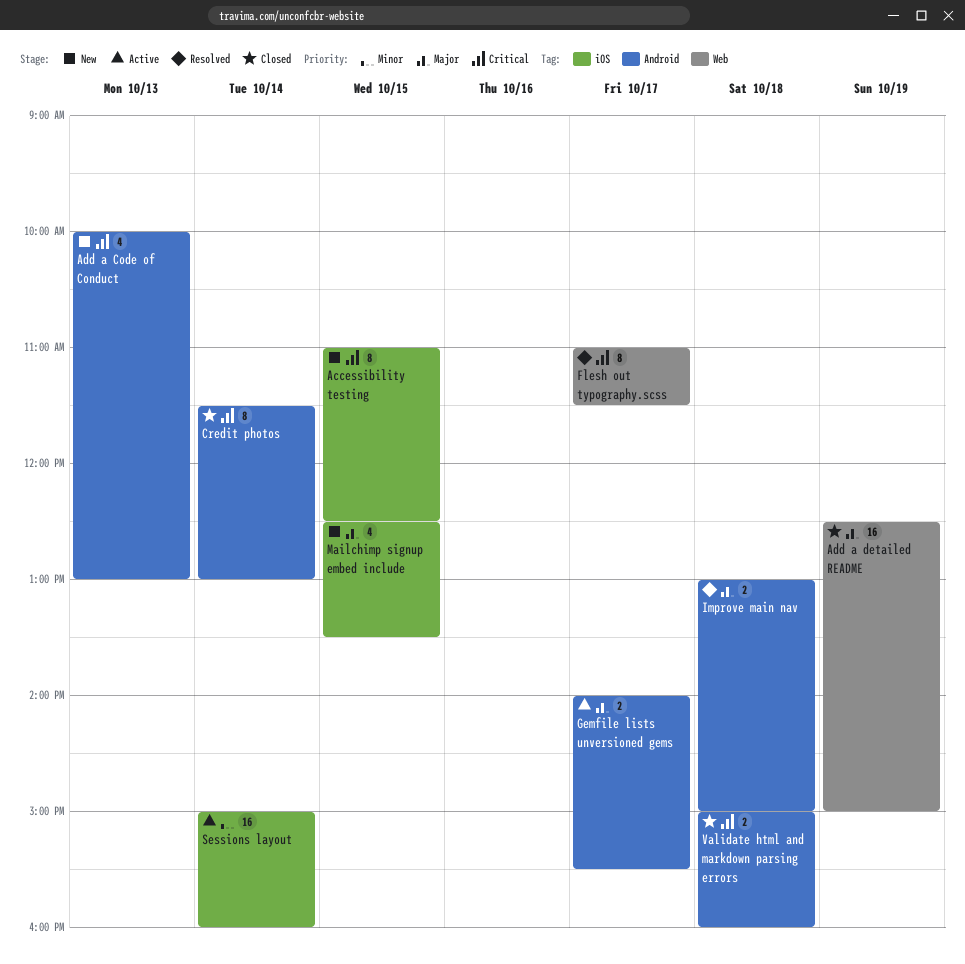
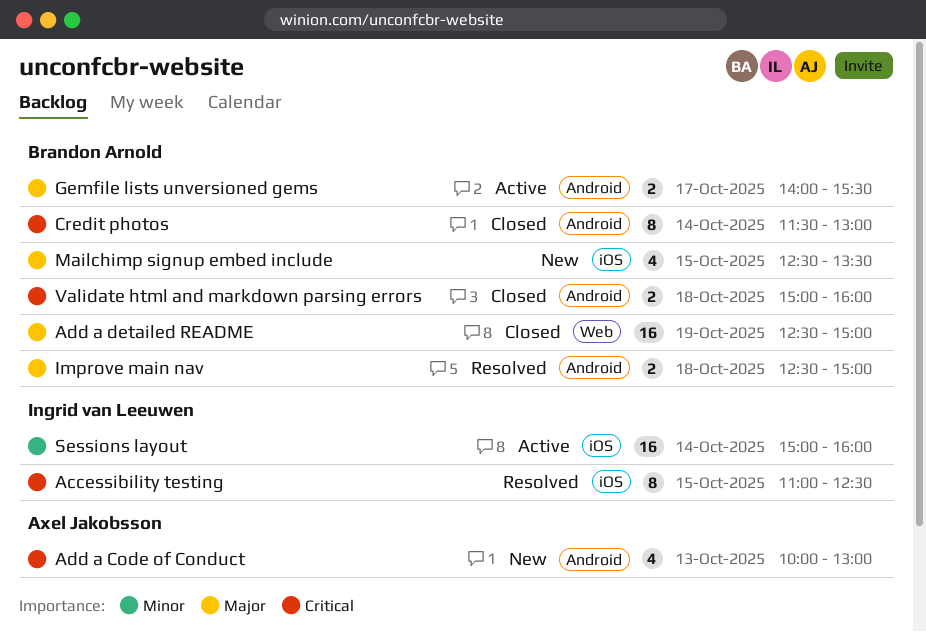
Accessibility testing, status: New -> Resolved
Flesh out typography.scss: present -> none
Improve main nav, begins: 13:00 -> 12:30

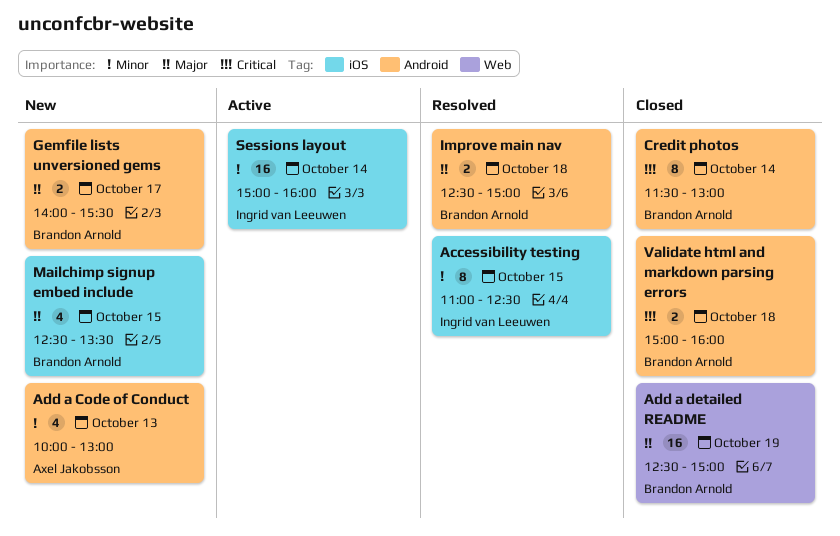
Accessibility testing, priority: Critical -> Minor
Add a Code of Conduct, priority: Critical -> Minor
Gemfile lists unversioned gems, status: Active -> New

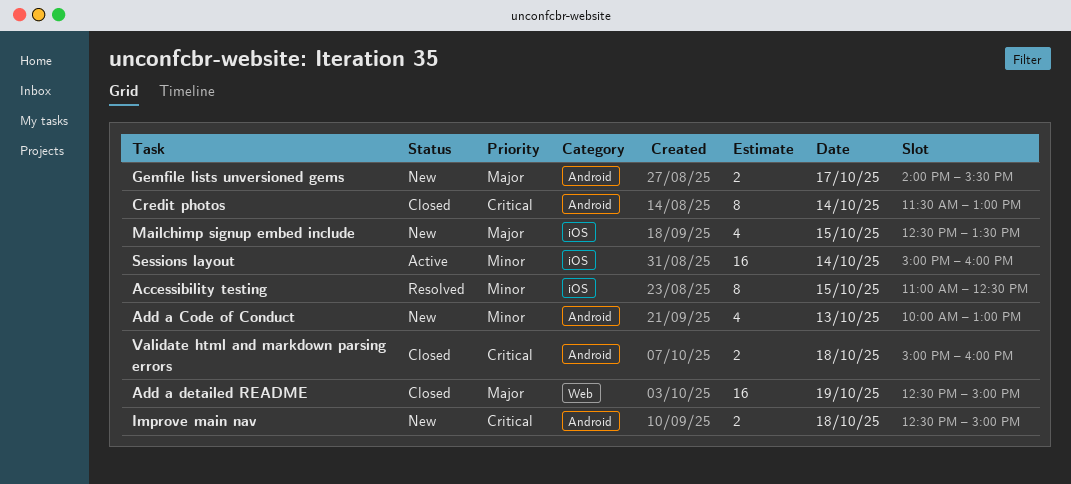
Improve main nav, status: Resolved -> New
Improve main nav, priority: Major -> Critical

